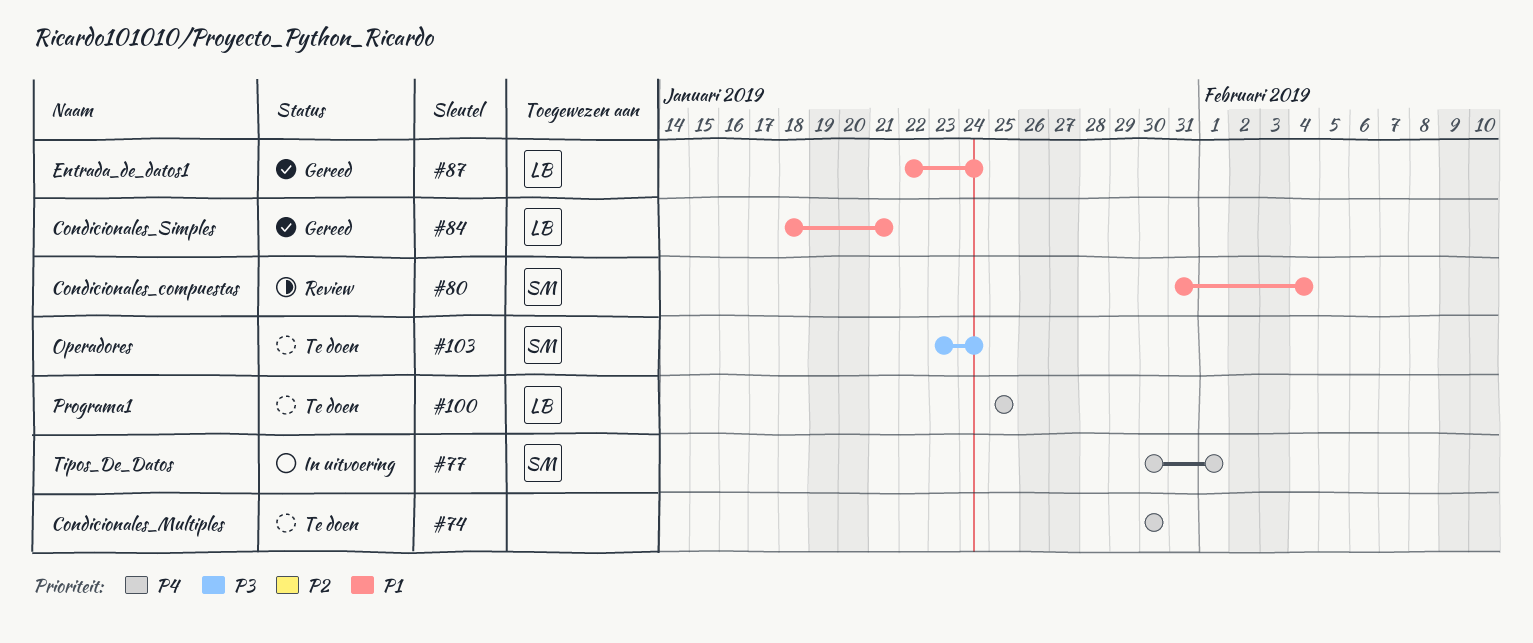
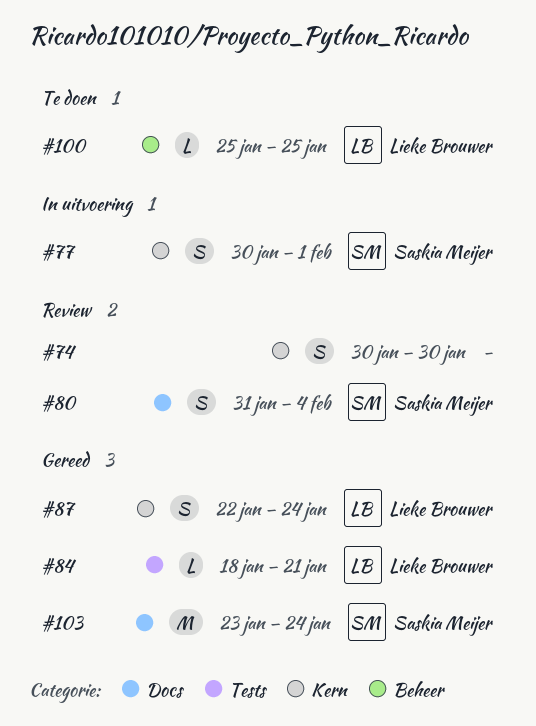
#74, status: Te doen -> Review
#103, status: Te doen -> Gereed

